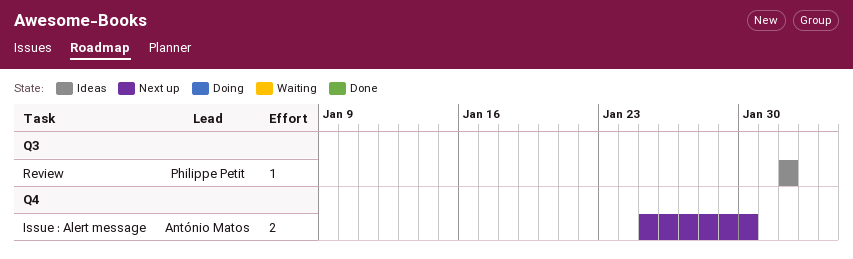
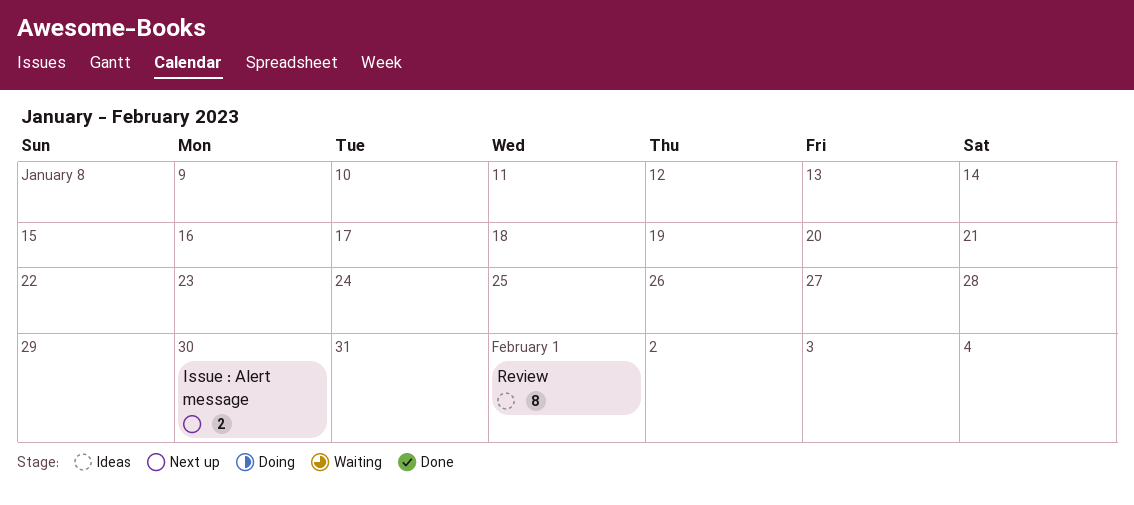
Review, estimate: 1 -> 8

